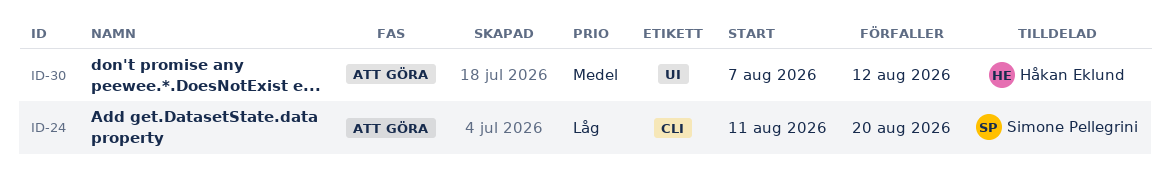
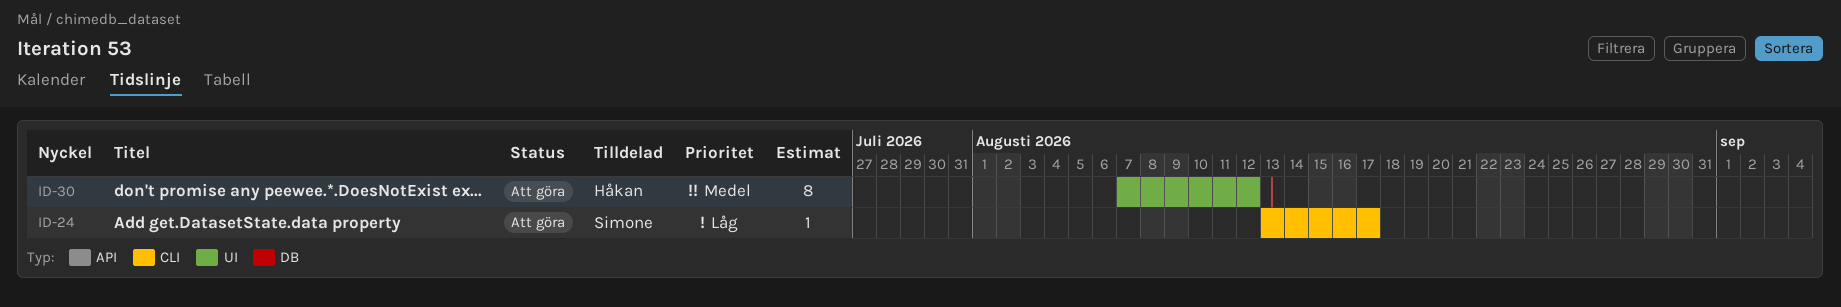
ID-24, start: Aug 11 -> Aug 13
ID-24, due: Aug 20 -> Aug 17

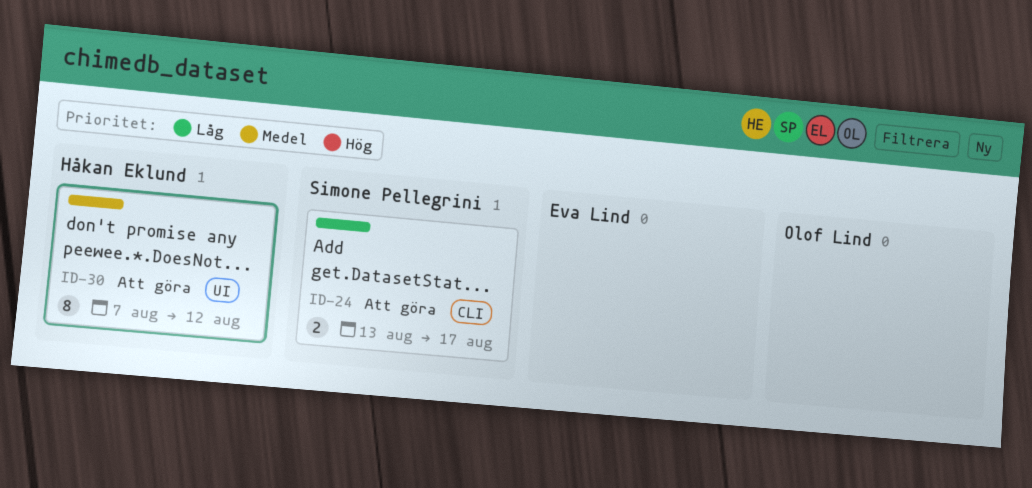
ID-24, estimate: 1 -> 2

